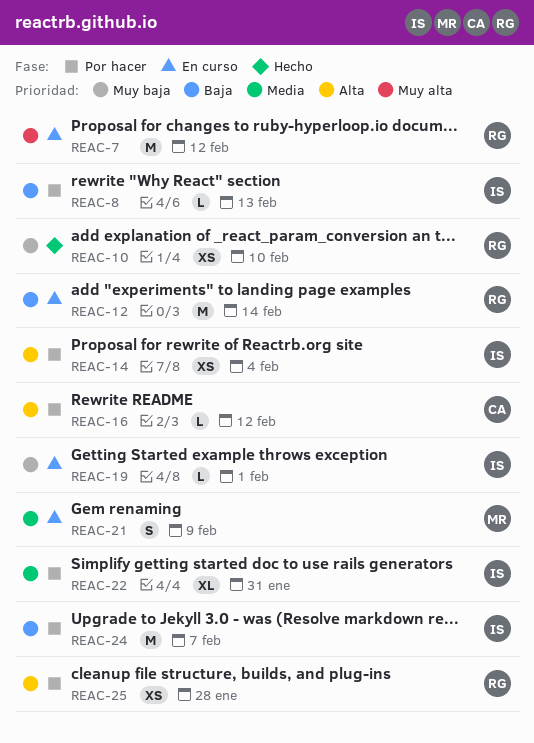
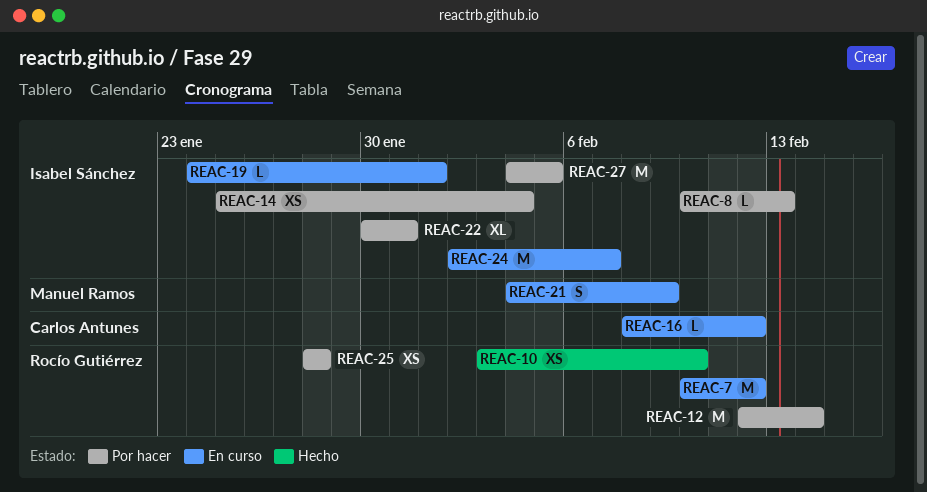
REAC-12, status: En curso -> Por hacer
REAC-16, status: Por hacer -> En curso
REAC-24, status: Por hacer -> En curso
REAC-27: none -> present

